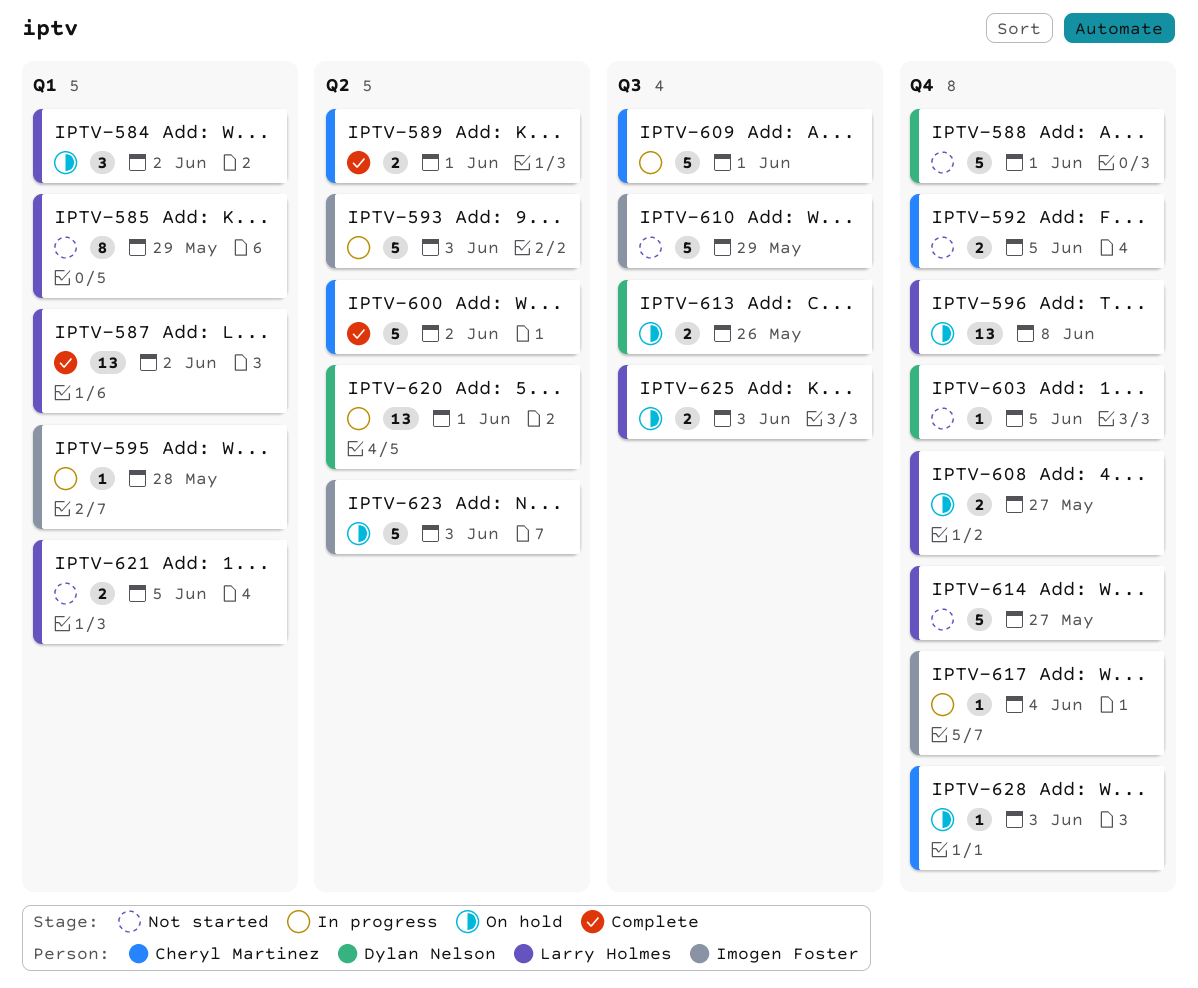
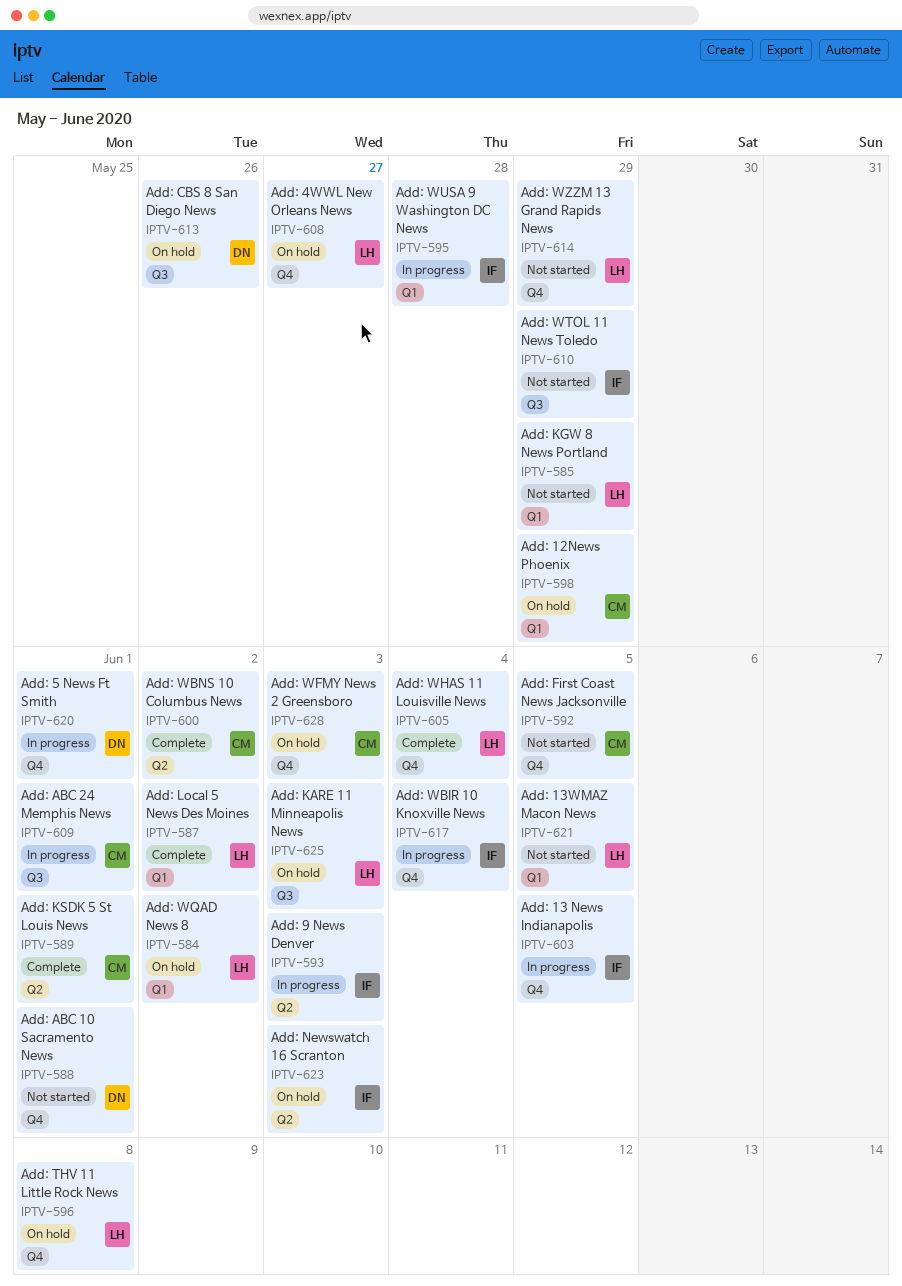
IPTV-598: none -> present
IPTV-603, status: Not started -> In progress
IPTV-603, owner: Dylan Nelson -> Imogen Foster
IPTV-605: none -> present
IPTV-614, due: May 27 -> May 29
IPTV-620, label: Q2 -> Q4

